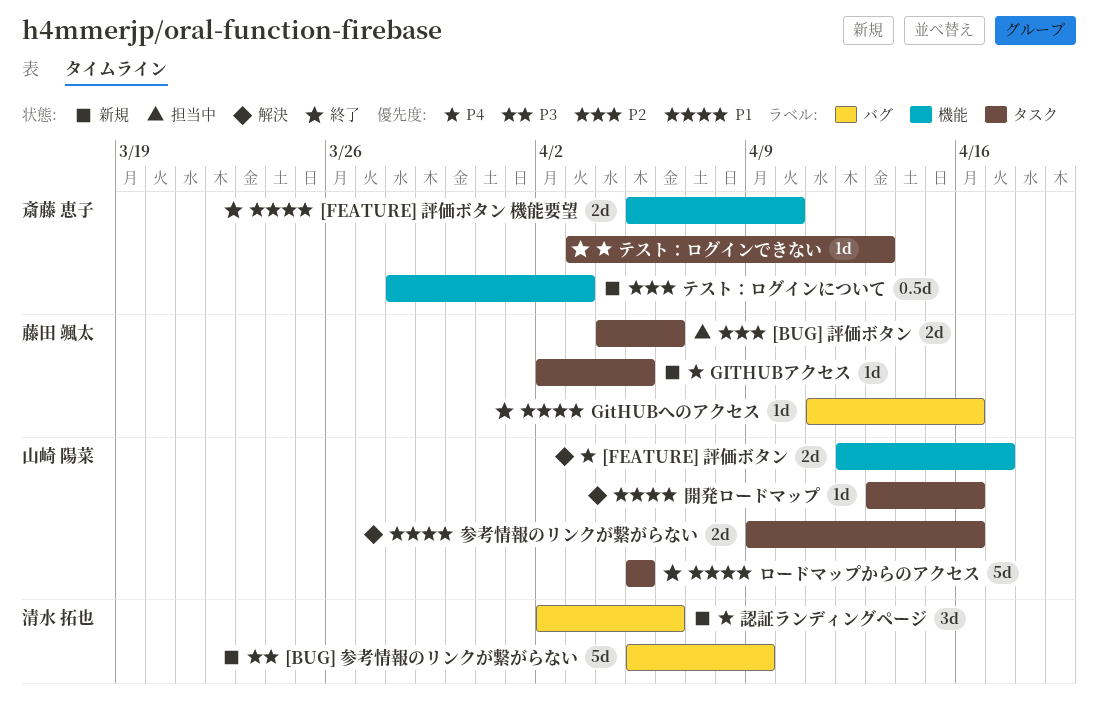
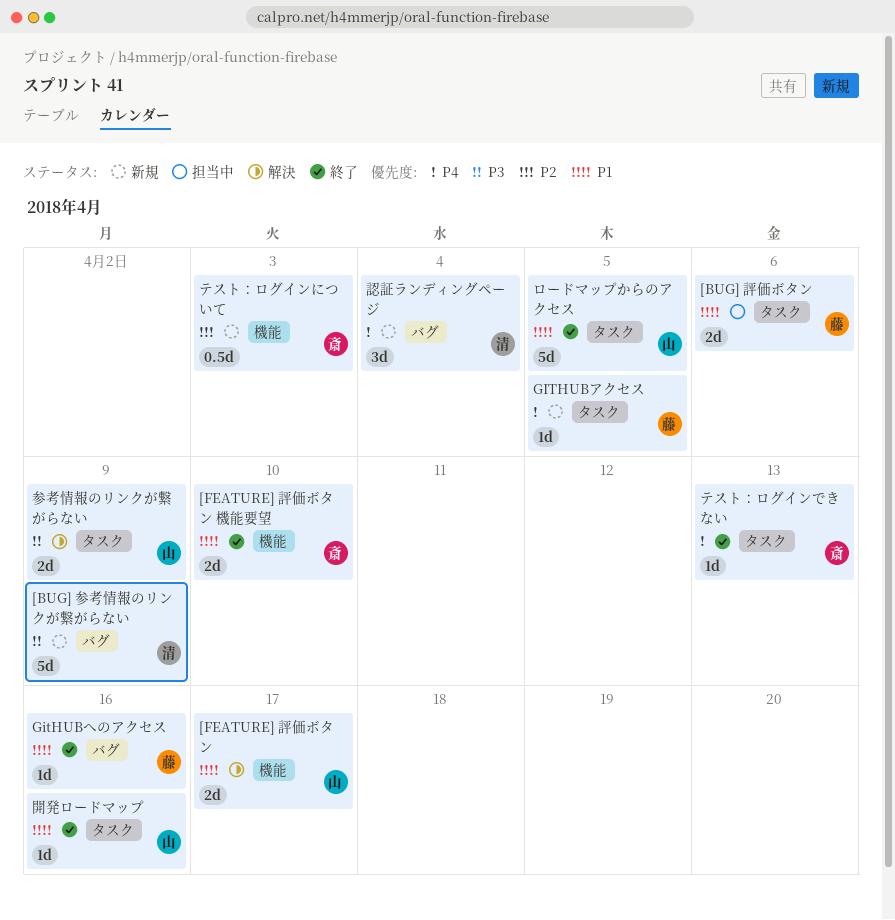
[BUG] 評価ボタン, priority: P2 -> P1
[FEATURE] 評価ボタン, priority: P4 -> P1
参考情報のリンクが繋がらない, priority: P1 -> P3
参考情報のリンクが繋がらない, due: Apr 16 -> Apr 9
認証ランディングページ, due: Apr 6 -> Apr 4
開発ロードマップ, status: 解決 -> 終了

